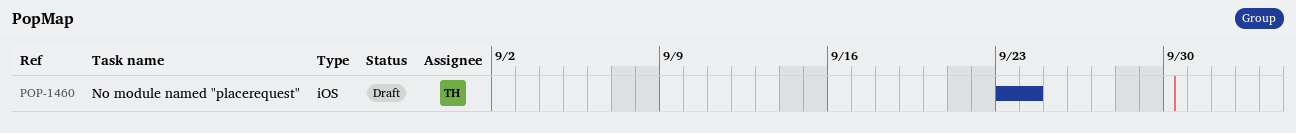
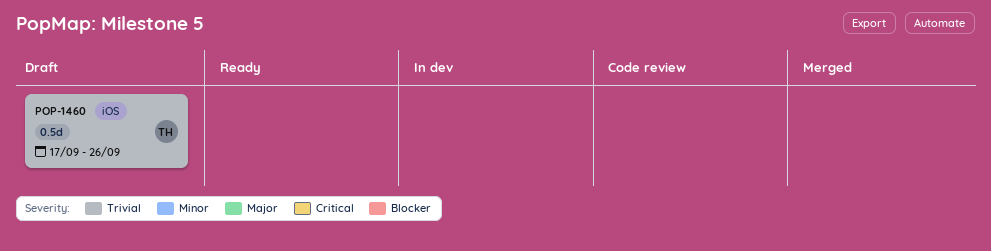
POP-1460, start: Sep 23 -> Sep 17
POP-1460, due: Sep 24 -> Sep 26

